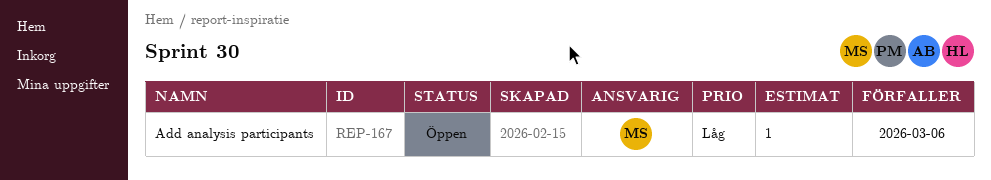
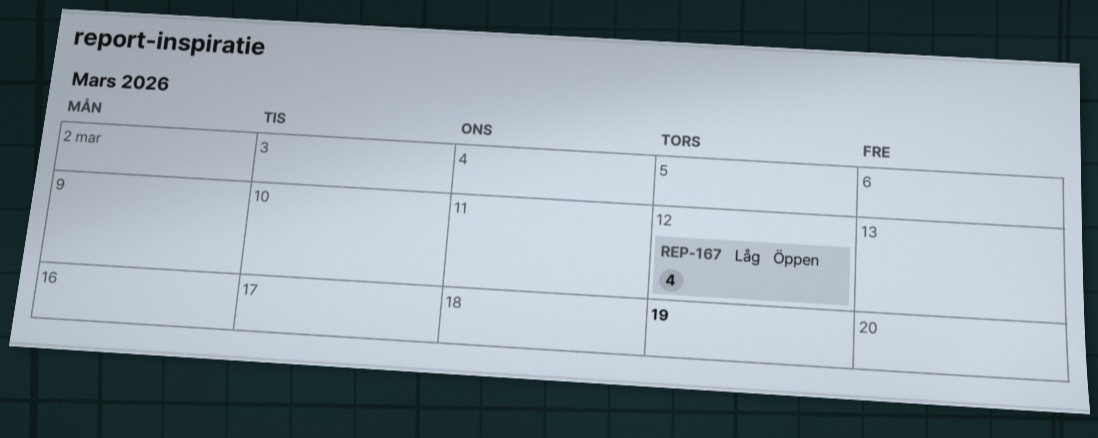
REP-167, estimate: 1 -> 4
REP-167, due: Mar 6 -> Mar 12

